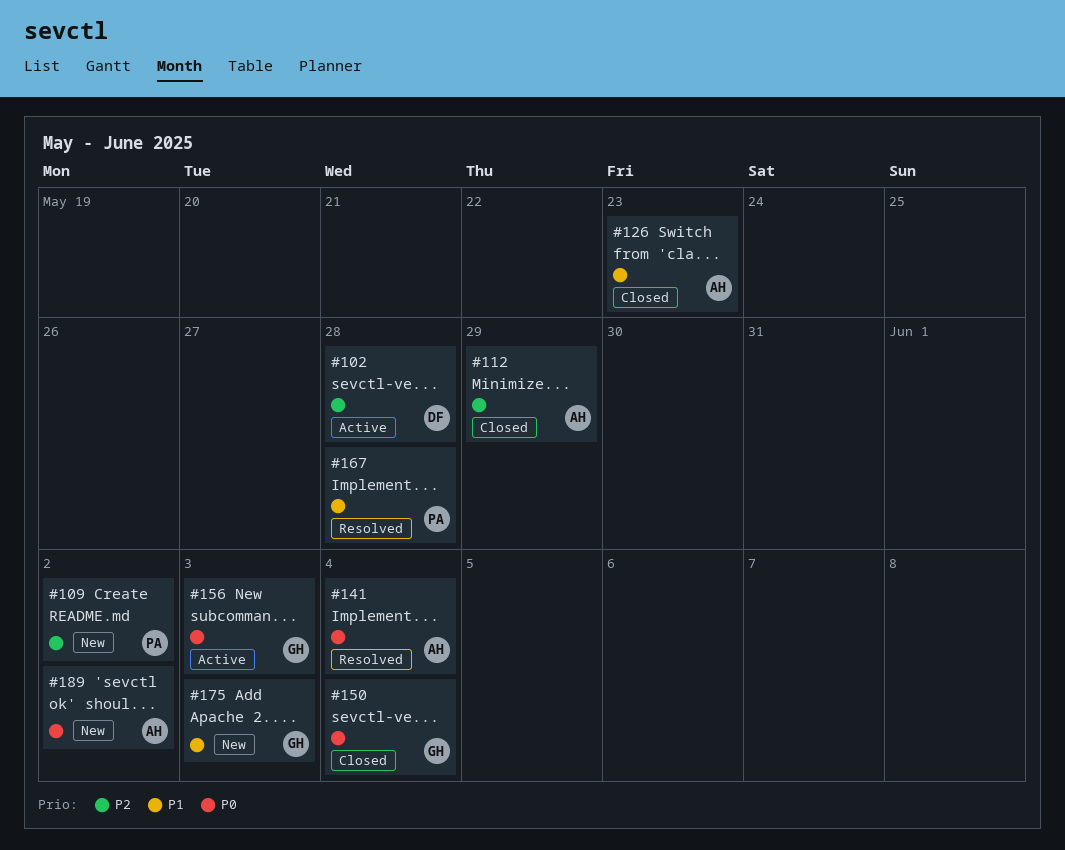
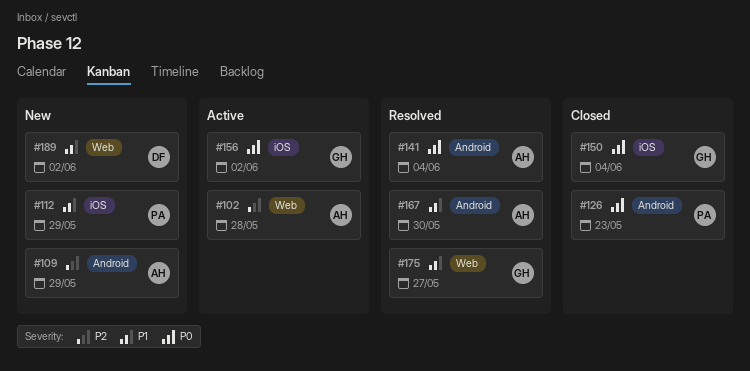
#102, owner: DF -> AH
#109, owner: PA -> AH
#109, due: Jun 2 -> May 29
#112, status: Closed -> New
#112, owner: AH -> PA
#112, priority: P2 -> P1
#126, owner: AH -> PA
#126, priority: P1 -> P0
#156, due: Jun 3 -> Jun 2
#167, owner: PA -> AH
#167, due: May 28 -> May 30
#175, status: New -> Resolved
#175, due: Jun 3 -> May 27
#189, owner: AH -> DF
#189, priority: P0 -> P1

